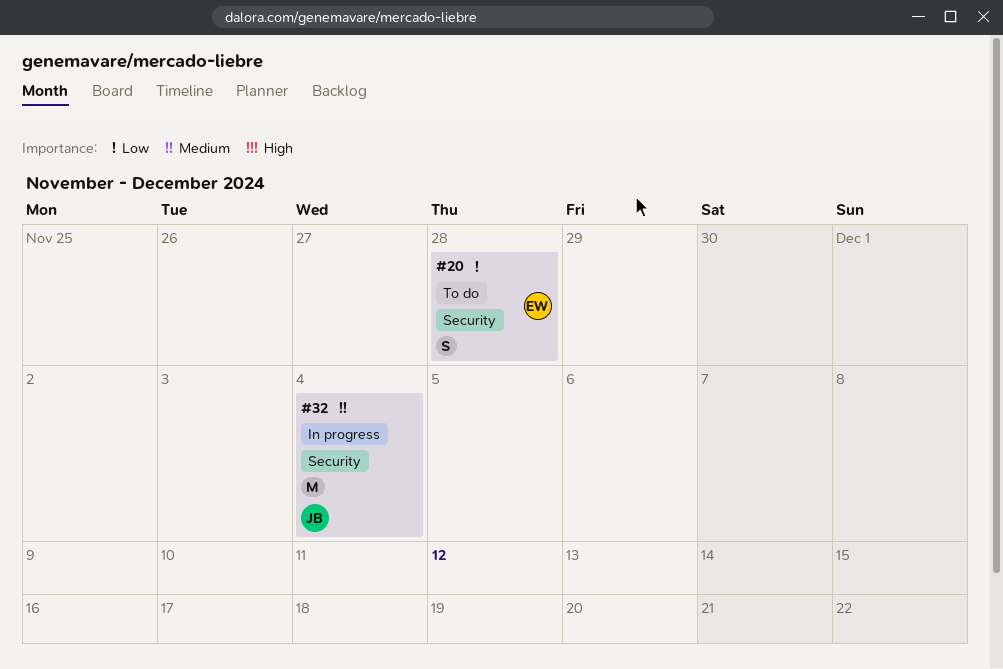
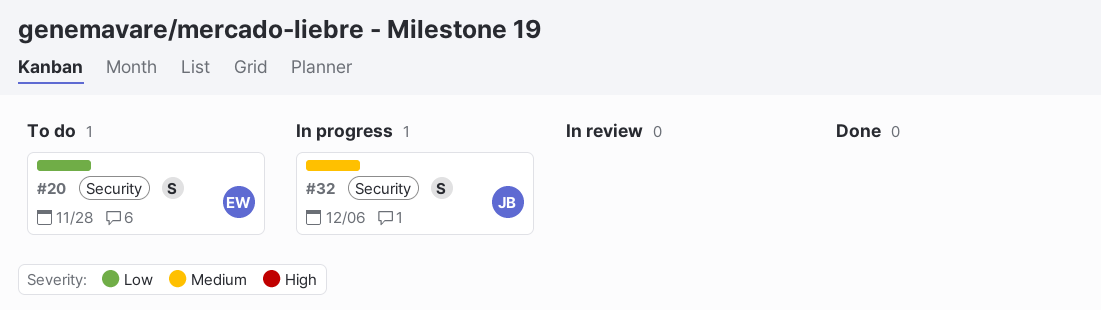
#32, estimate: M -> S
#32, due: Dec 4 -> Dec 6

